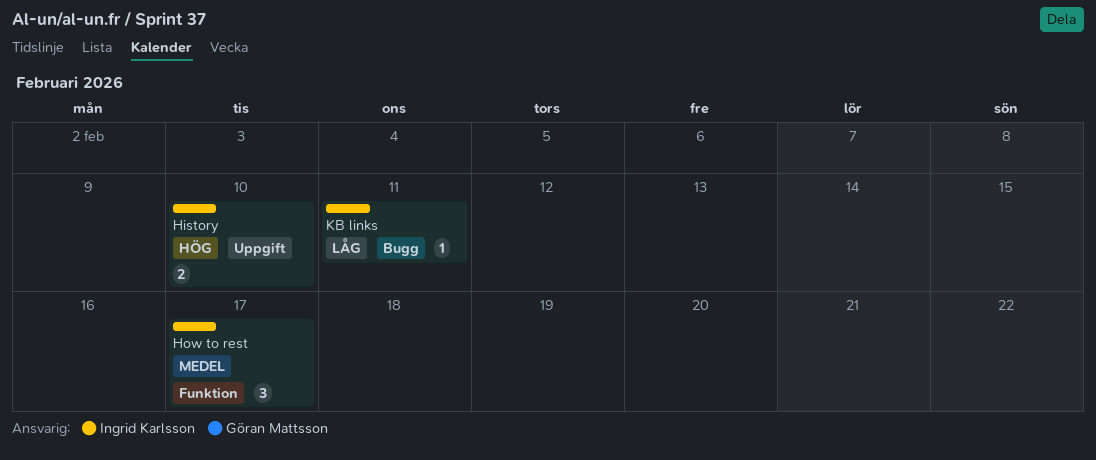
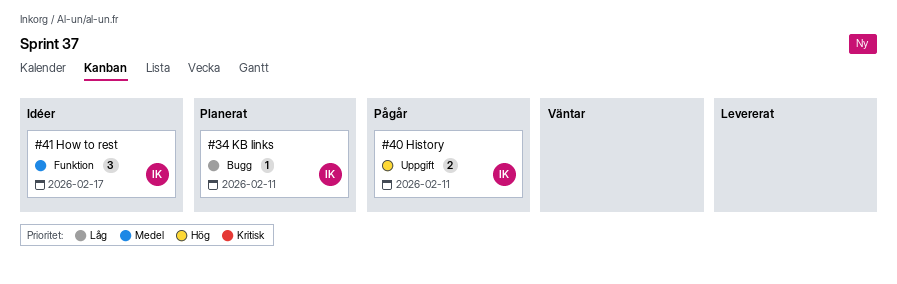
History, due: Feb 10 -> Feb 11

